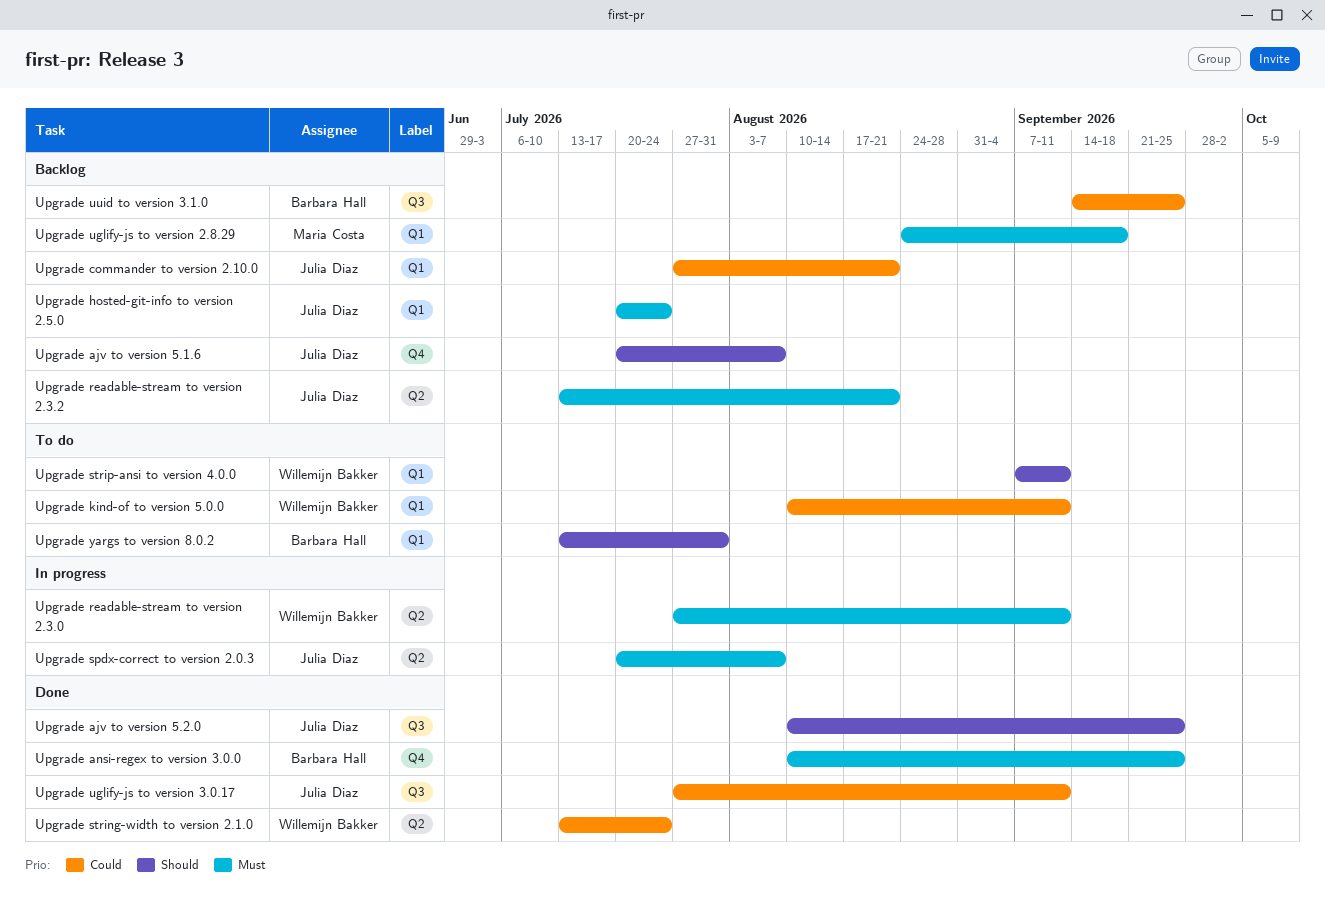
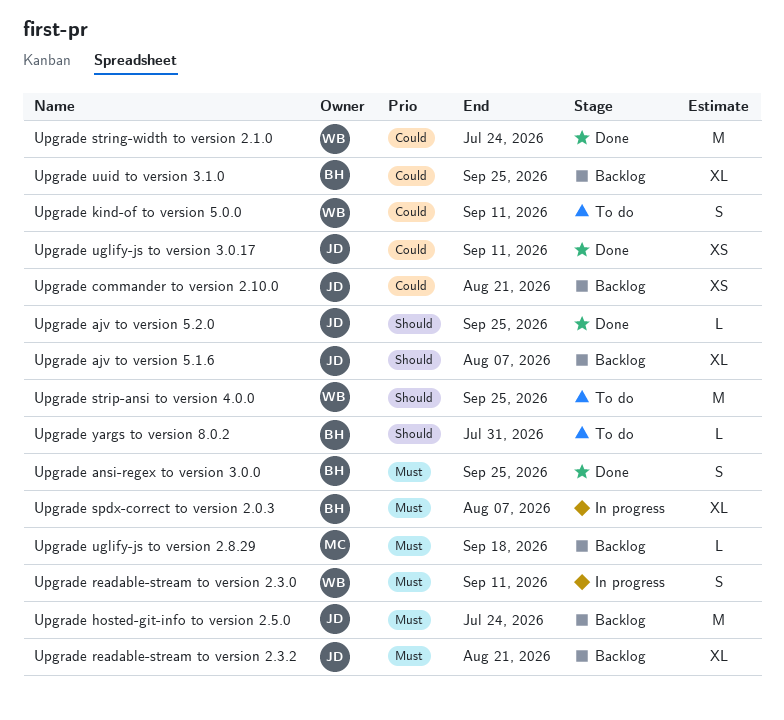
Upgrade spdx-correct to version 2.0.3, owner: Julia Diaz -> Barbara Hall
Upgrade strip-ansi to version 4.0.0, due: Sep 11 -> Sep 25

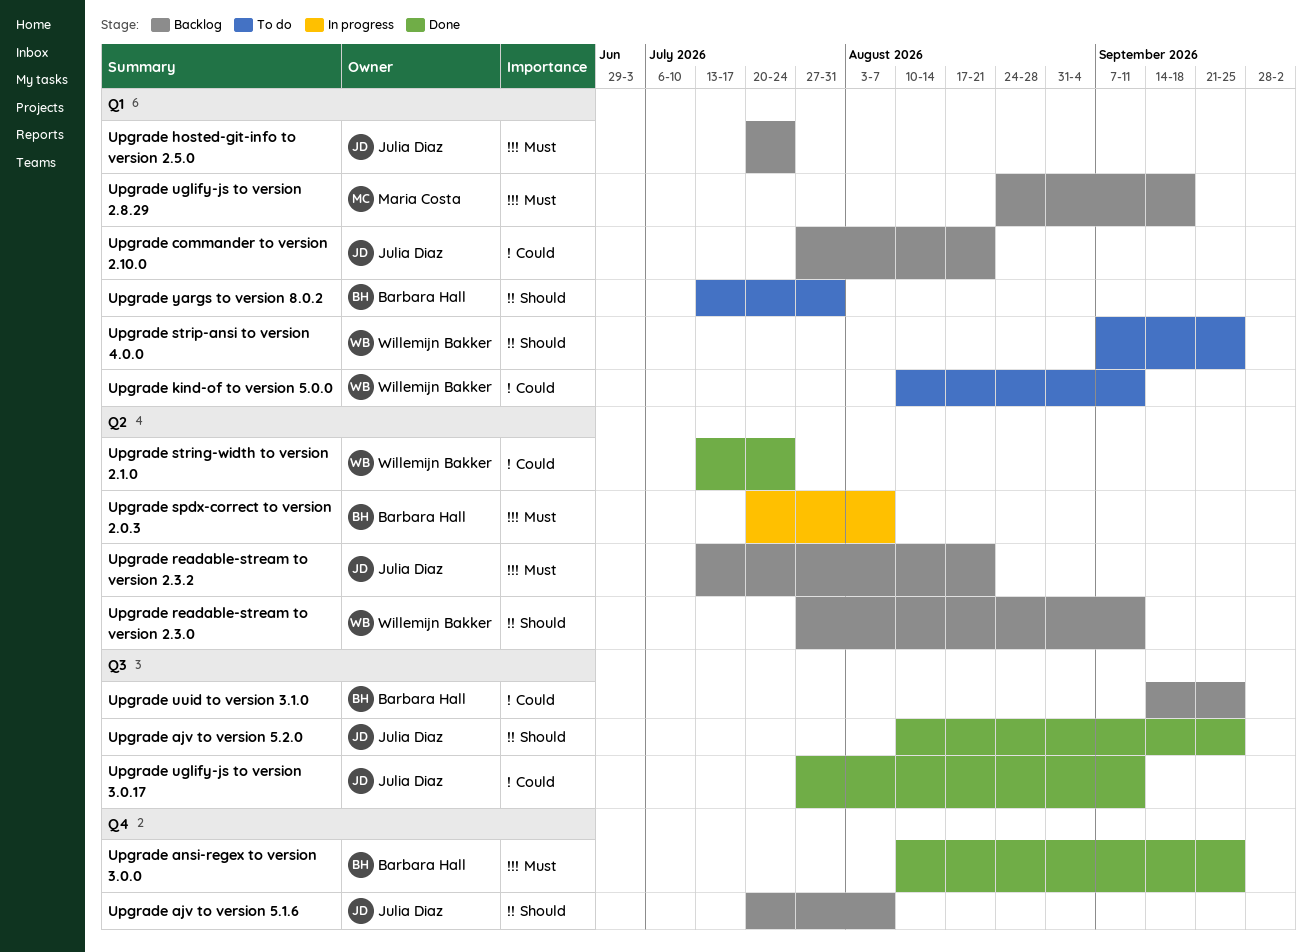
Upgrade readable-stream to version 2.3.0, status: In progress -> Backlog
Upgrade readable-stream to version 2.3.0, priority: Must -> Should

